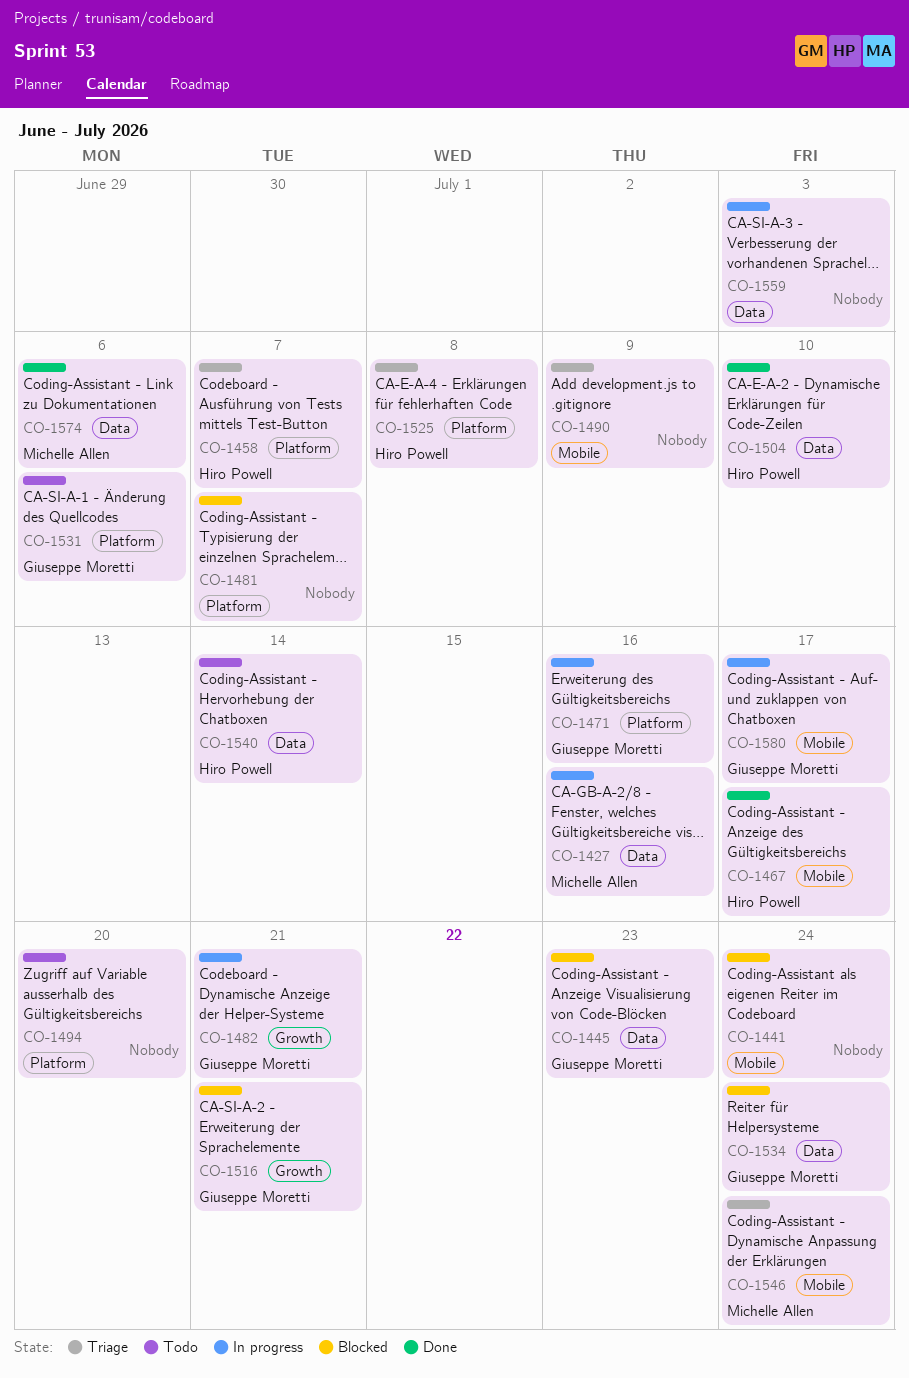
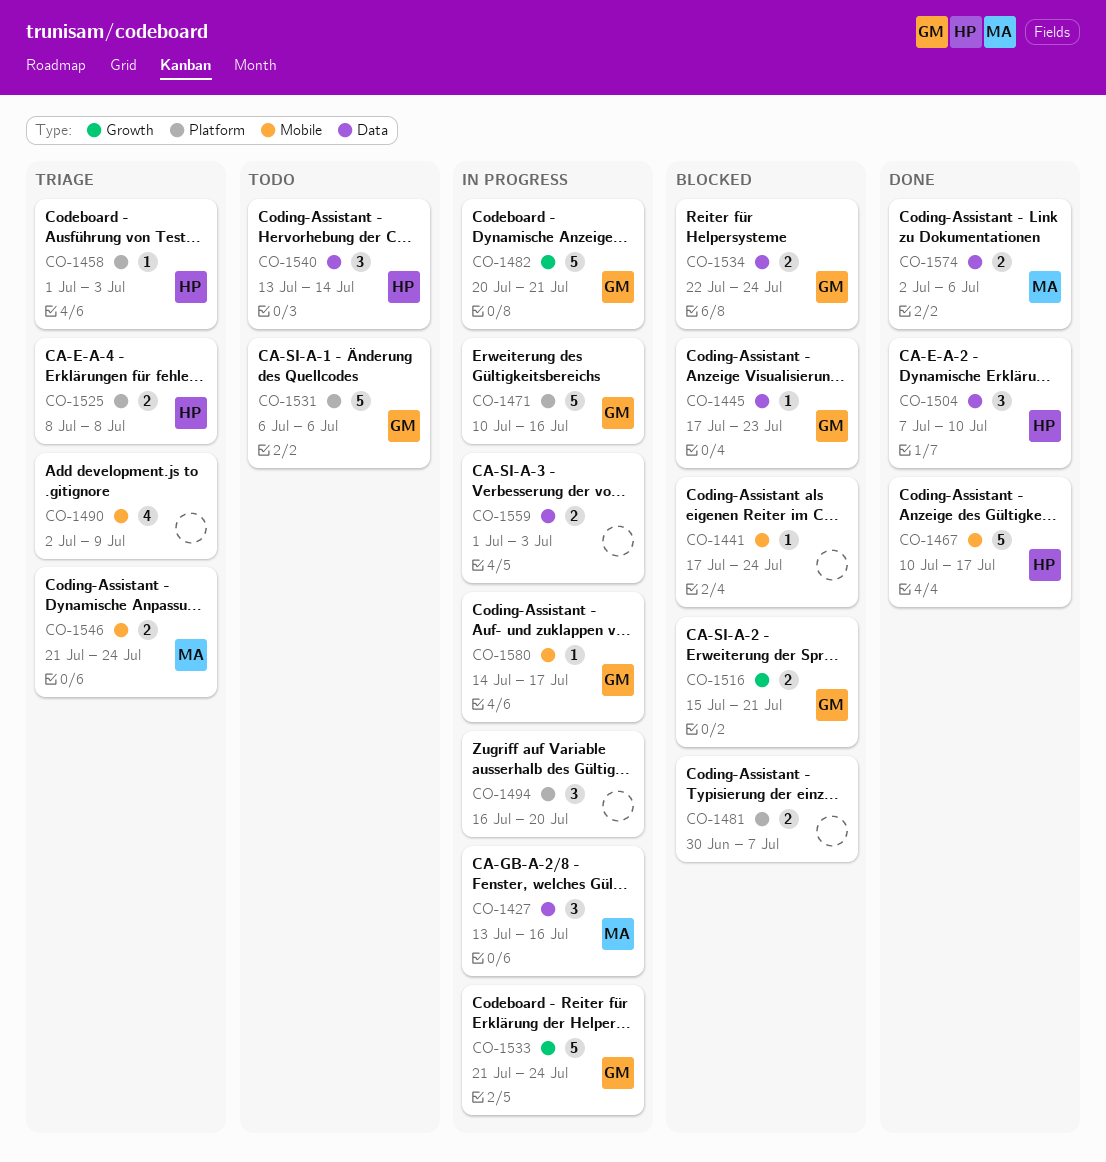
CO-1458, due: Jul 7 -> Jul 3
CO-1494, status: Todo -> In progress
CO-1533: none -> present

